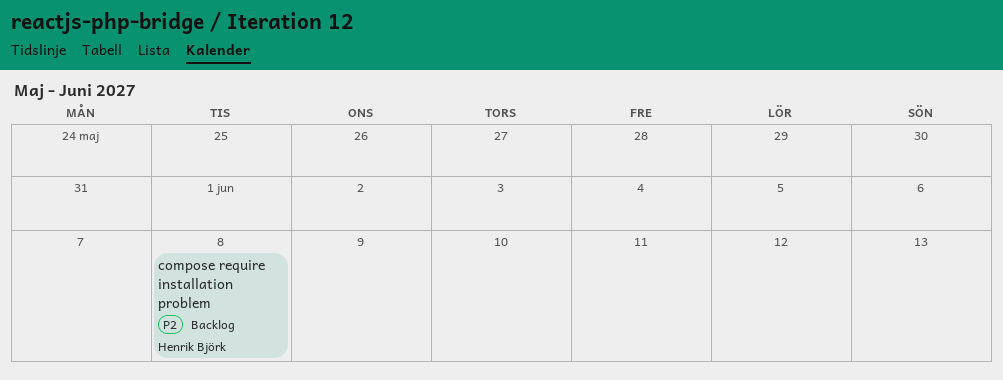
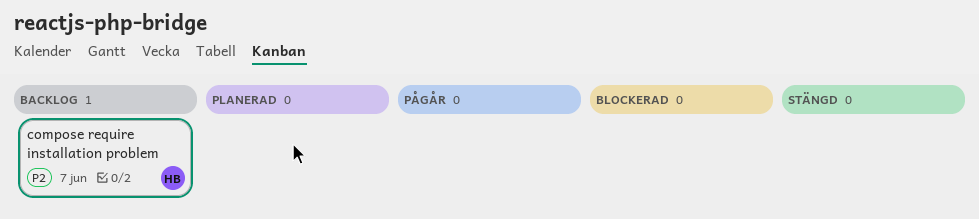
compose require installation problem, due: Jun 8 -> Jun 7

